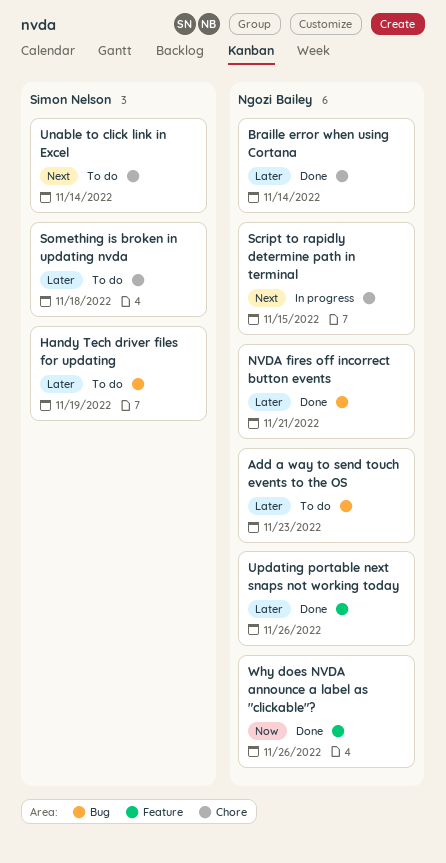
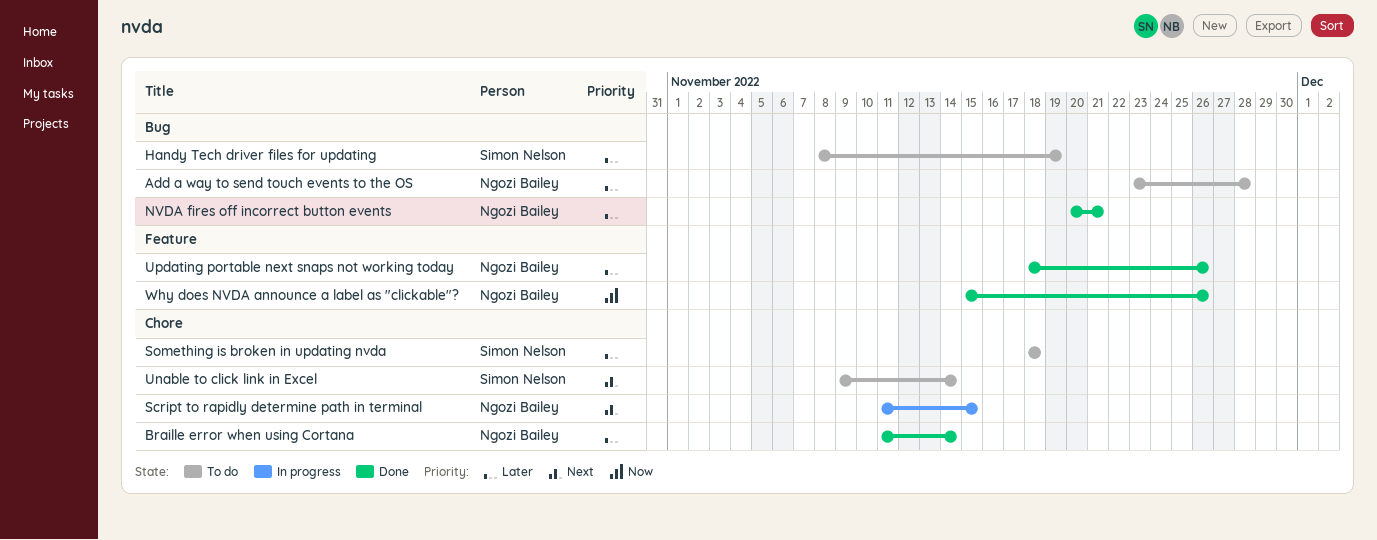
Add a way to send touch events to the OS, due: Nov 23 -> Nov 28

